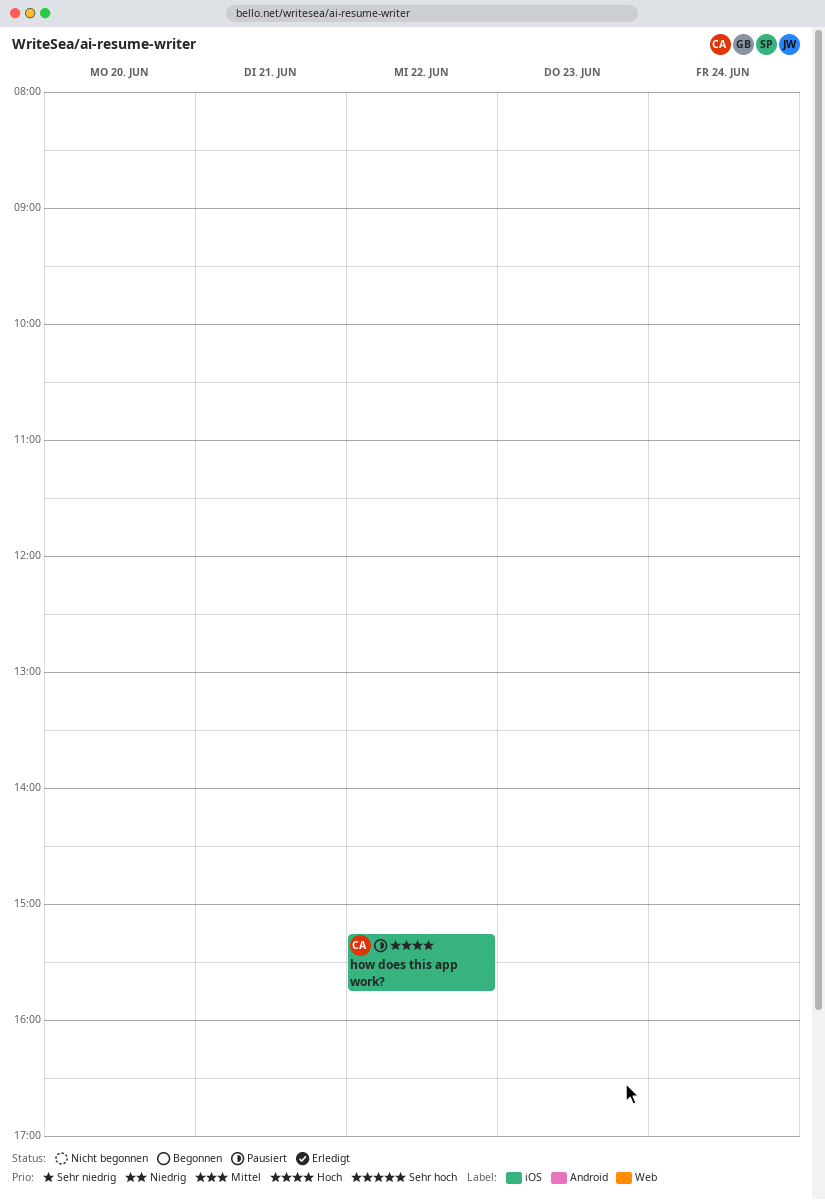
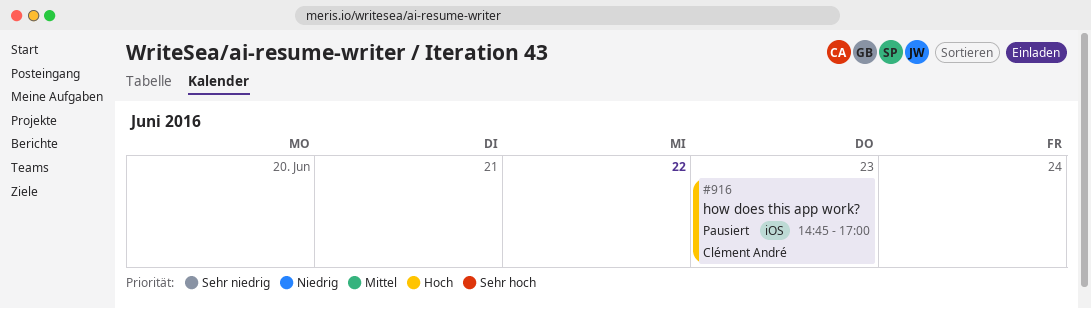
how does this app work?, day: Jun 22 -> Jun 23
how does this app work?, begins: 15:15 -> 14:45
how does this app work?, ends: 15:45 -> 17:00

